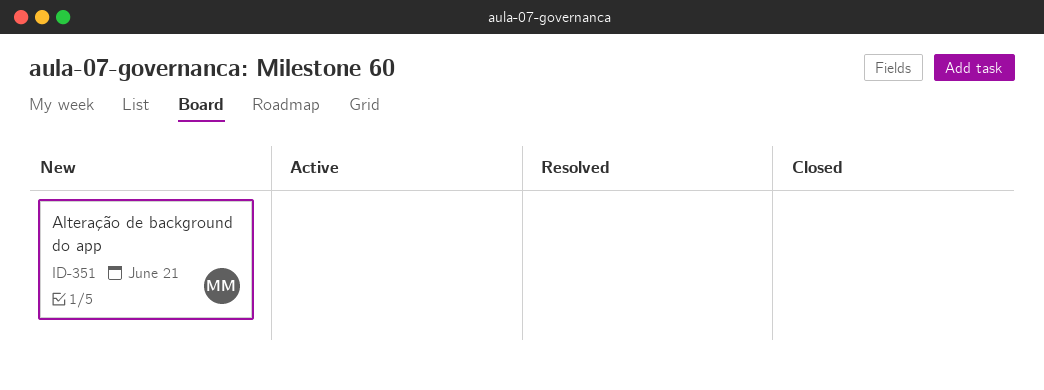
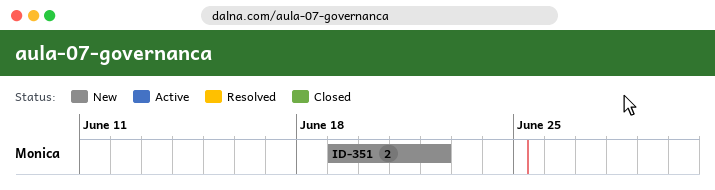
ID-351, due: Jun 21 -> Jun 22

